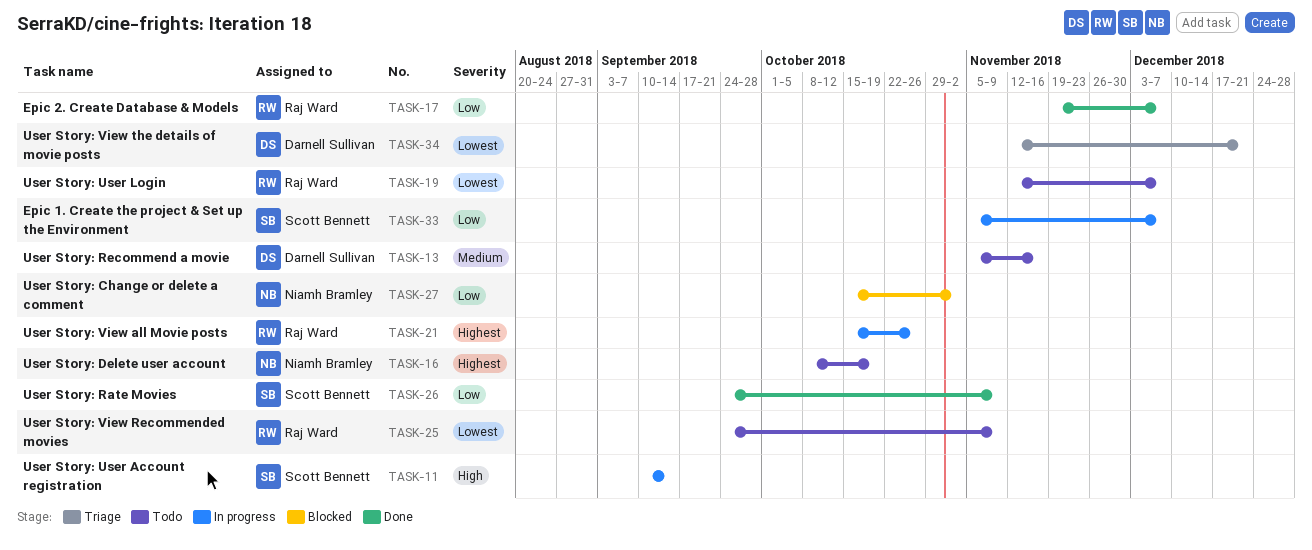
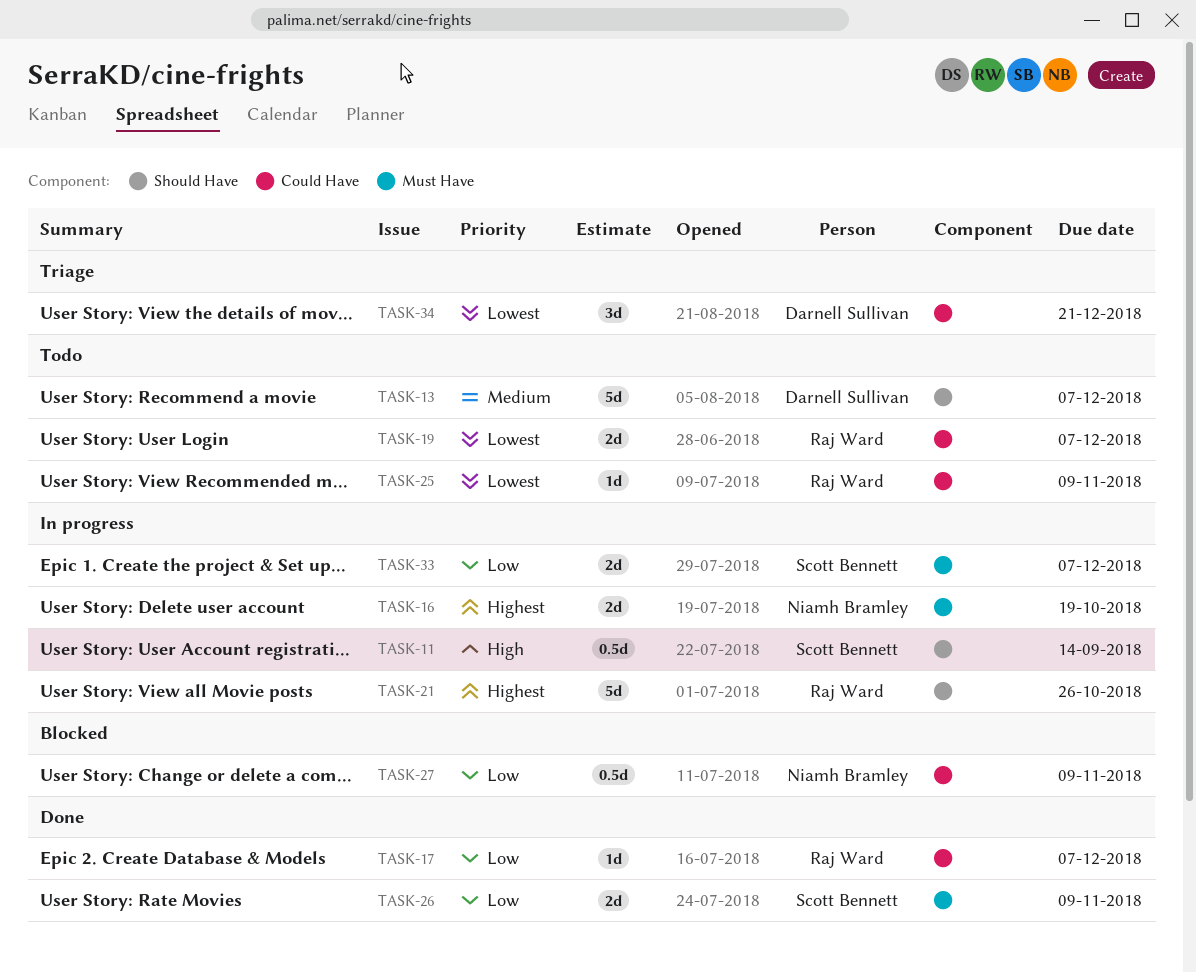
TASK-13, due: Nov 16 -> Dec 7
TASK-16, status: Todo -> In progress
TASK-27, due: Nov 2 -> Nov 9

